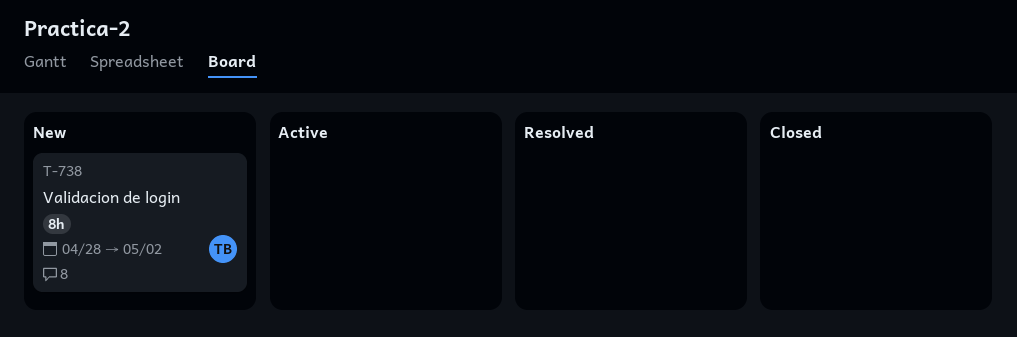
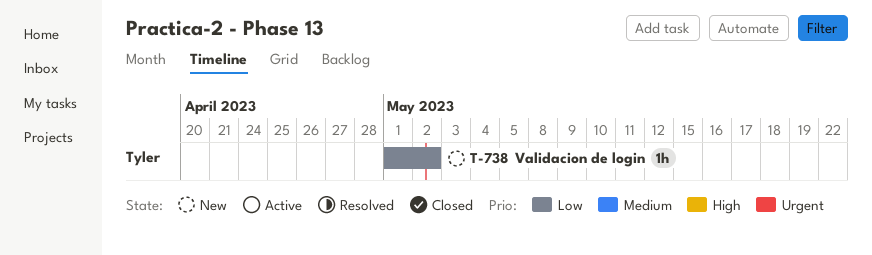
T-738, estimate: 8h -> 1h
T-738, start: Apr 28 -> May 1

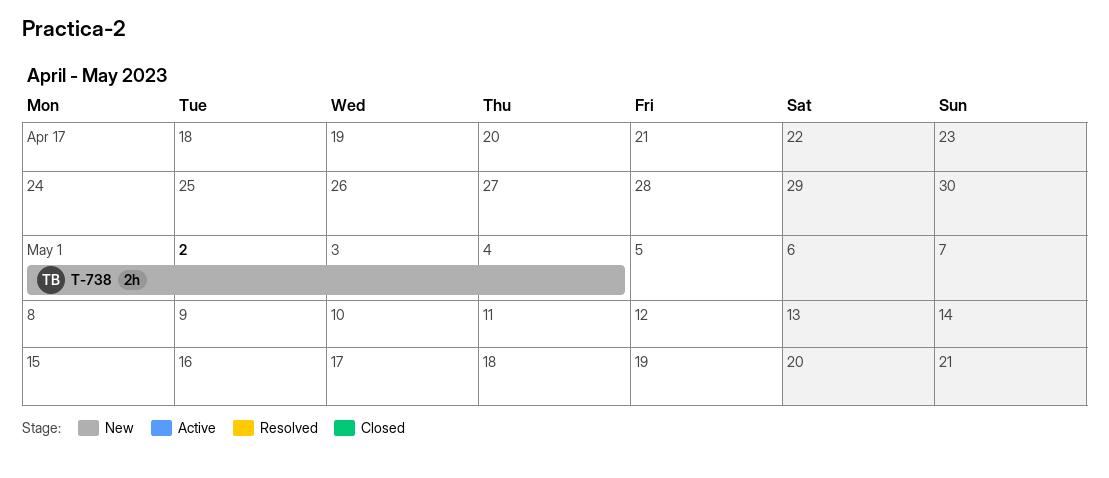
T-738, estimate: 1h -> 2h
T-738, due: May 2 -> May 4

